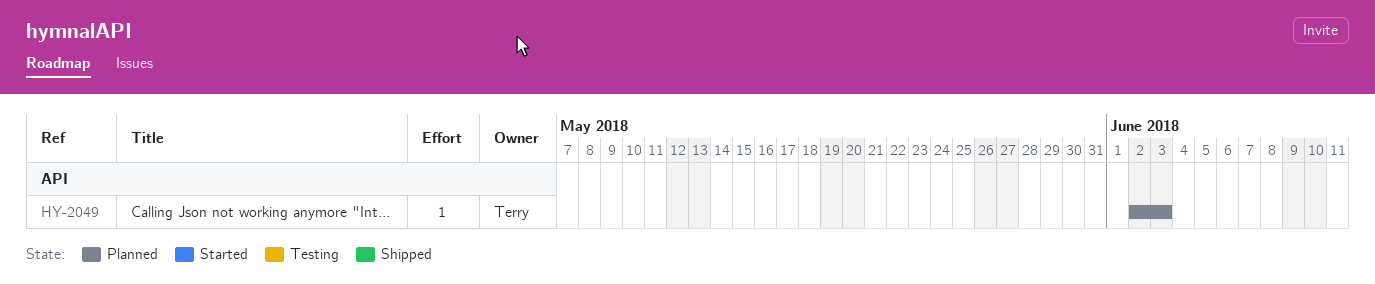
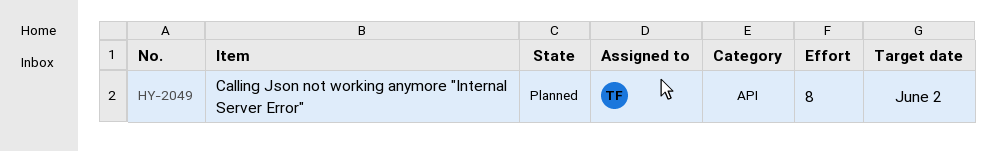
HY-2049, estimate: 1 -> 8
HY-2049, due: Jun 3 -> Jun 2

